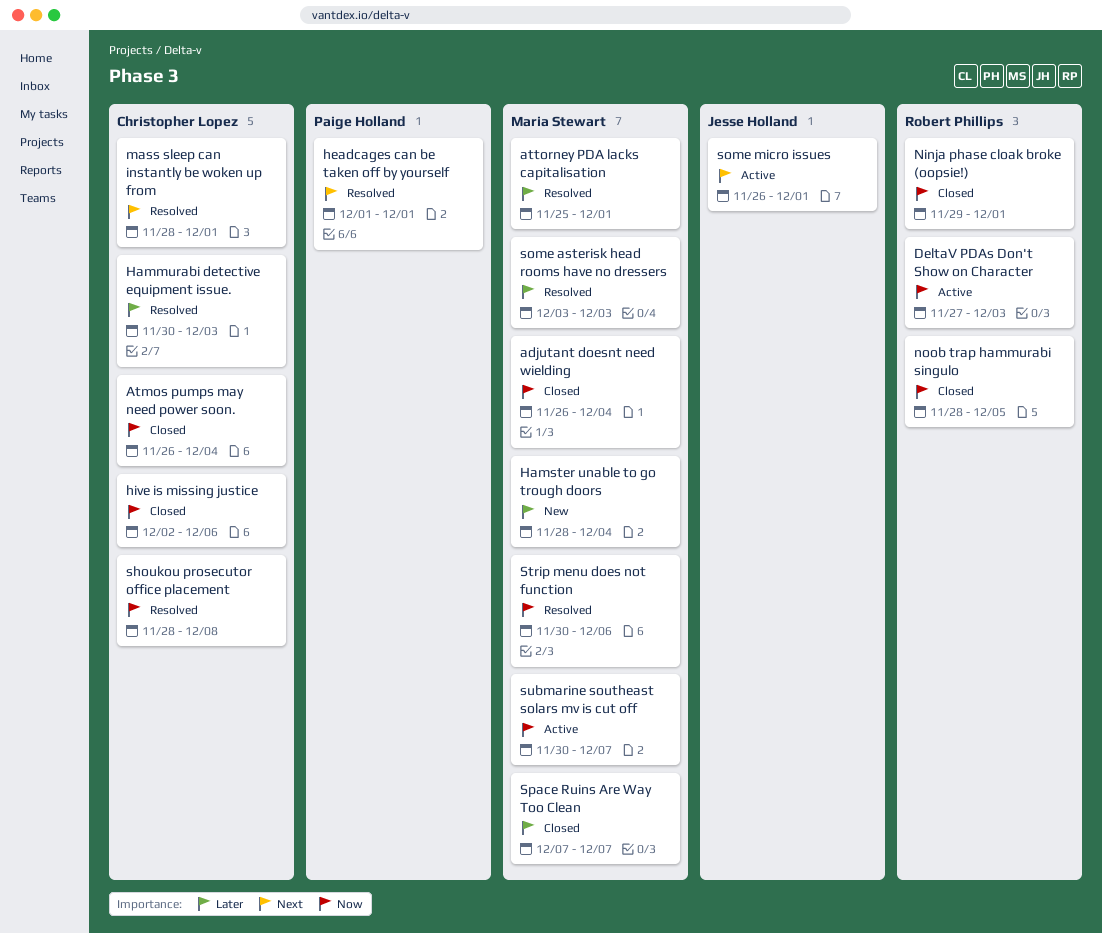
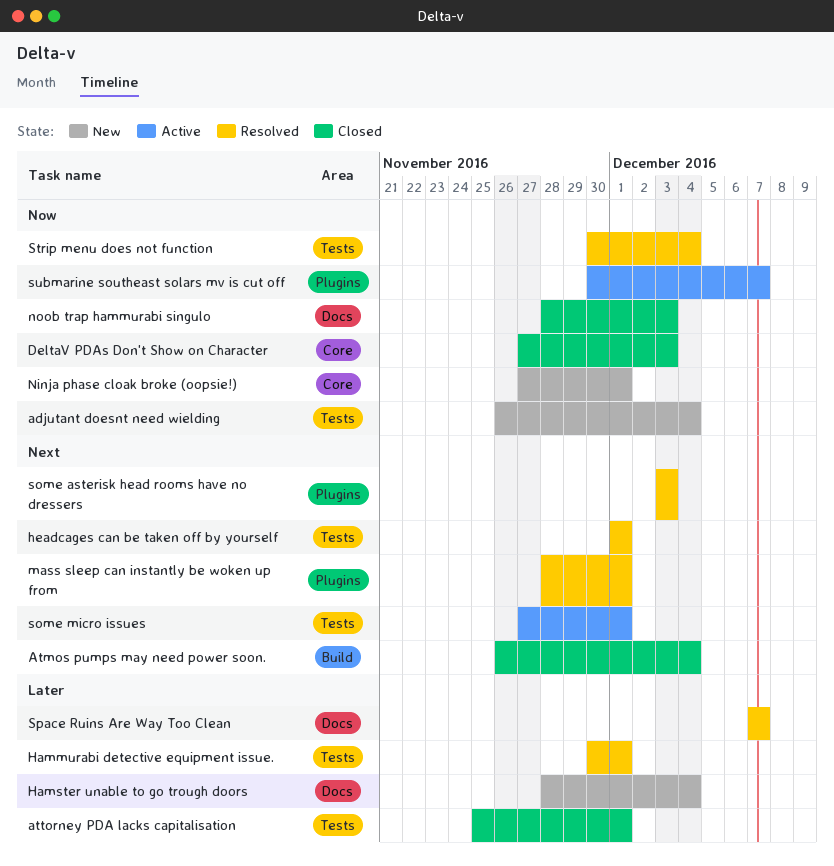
adjutant doesnt need wielding, status: Closed -> New
Atmos pumps may need power soon., priority: Now -> Next
attorney PDA lacks capitalisation, status: Resolved -> Closed
DeltaV PDAs Don't Show on Character, status: Active -> Closed
Hammurabi detective equipment issue., due: Dec 3 -> Dec 1
hive is missing justice: present -> none
Ninja phase cloak broke (oopsie!), status: Closed -> New
Ninja phase cloak broke (oopsie!), start: Nov 29 -> Nov 27
noob trap hammurabi singulo, due: Dec 5 -> Dec 3
shoukou prosecutor office placement: present -> none
some asterisk head rooms have no dressers, priority: Later -> Next
some micro issues, start: Nov 26 -> Nov 27
Space Ruins Are Way Too Clean, status: Closed -> Resolved
Strip menu does not function, due: Dec 6 -> Dec 4

